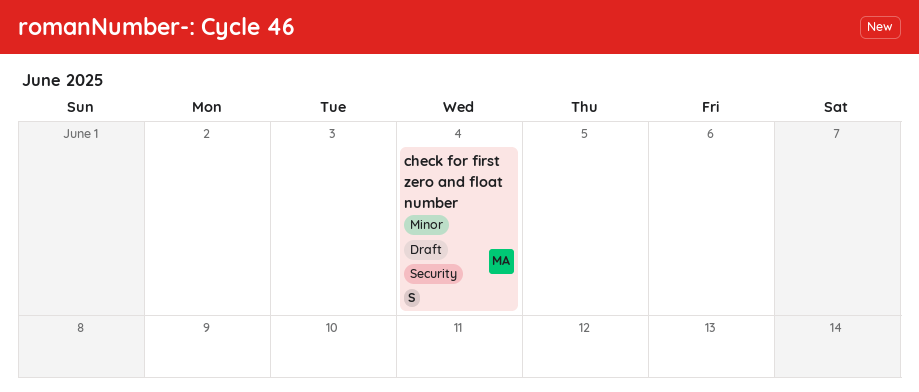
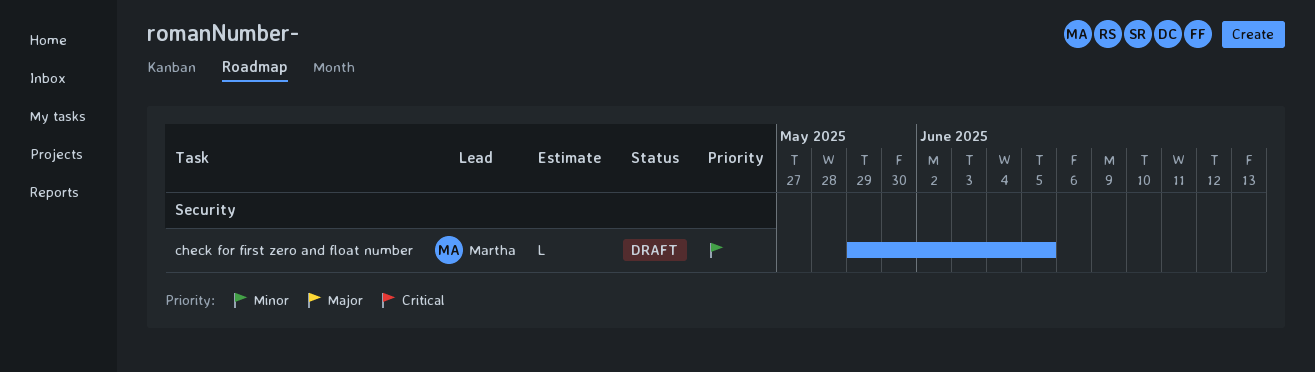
check for first zero and float number, estimate: S -> L
check for first zero and float number, due: Jun 4 -> Jun 5

